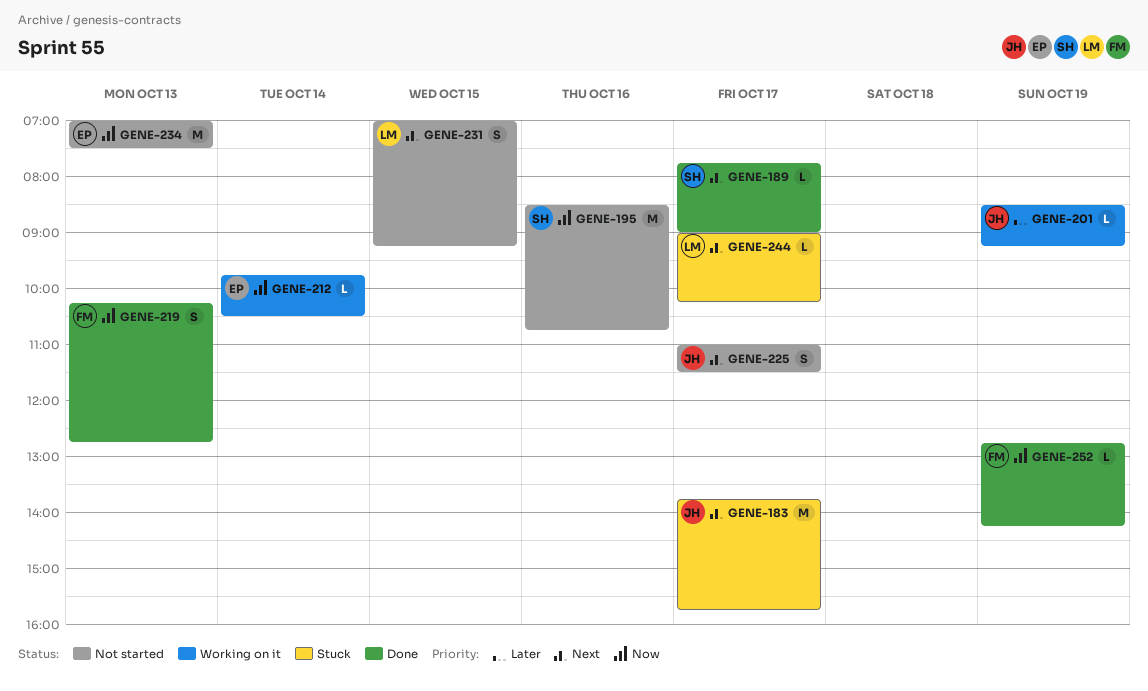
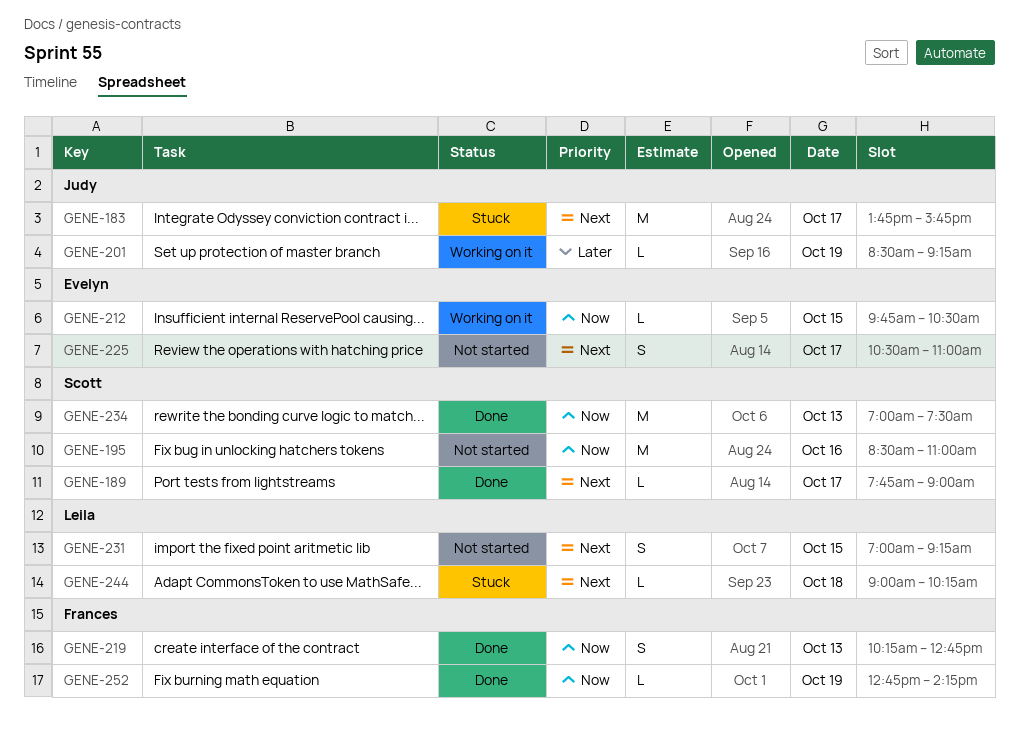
GENE-195, ends: 10:45 -> 11:00
GENE-212, day: Oct 14 -> Oct 15
GENE-225, owner: Judy -> Evelyn
GENE-225, begins: 11:00 -> 10:30
GENE-225, ends: 11:30 -> 11:00
GENE-234, status: Not started -> Done
GENE-234, owner: Evelyn -> Scott
GENE-244, day: Oct 17 -> Oct 18

